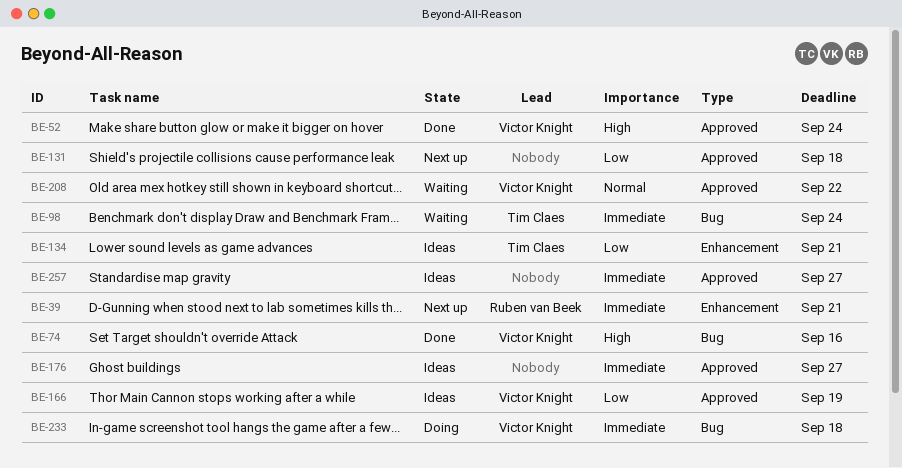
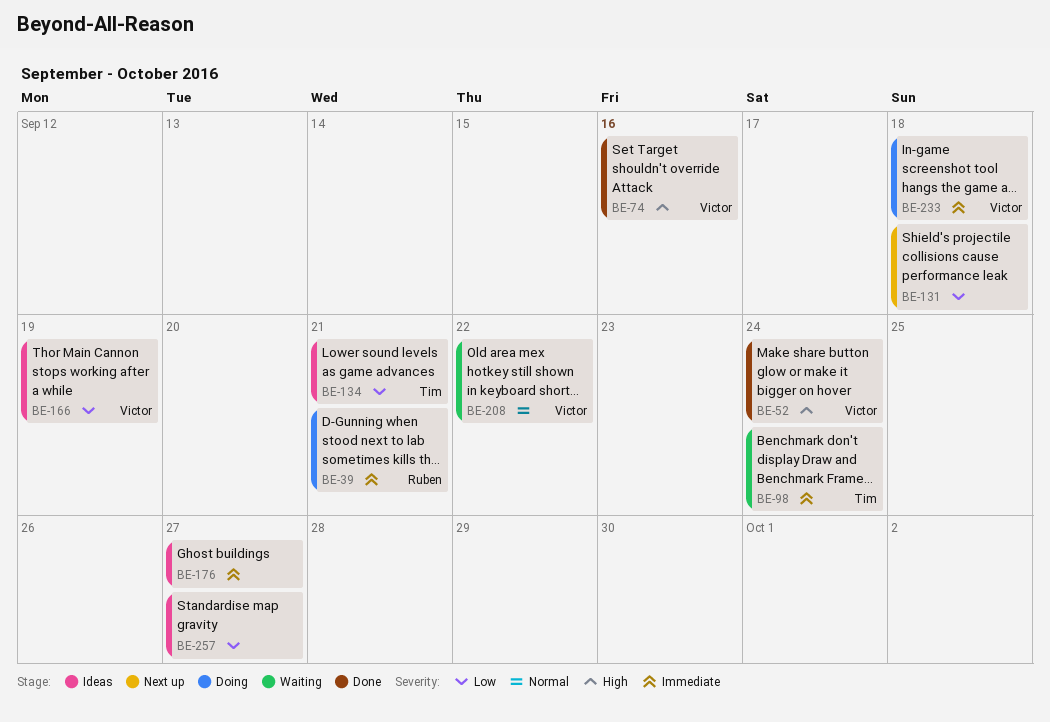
BE-39, status: Next up -> Doing
BE-257, priority: Immediate -> Low

